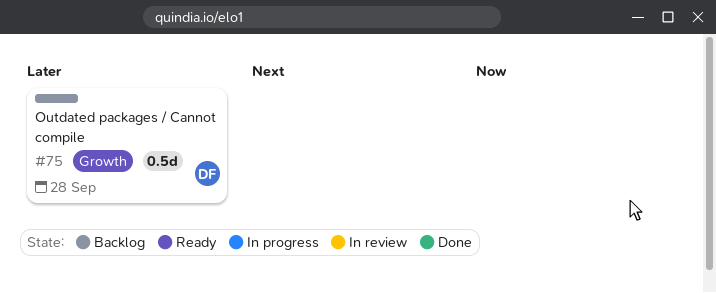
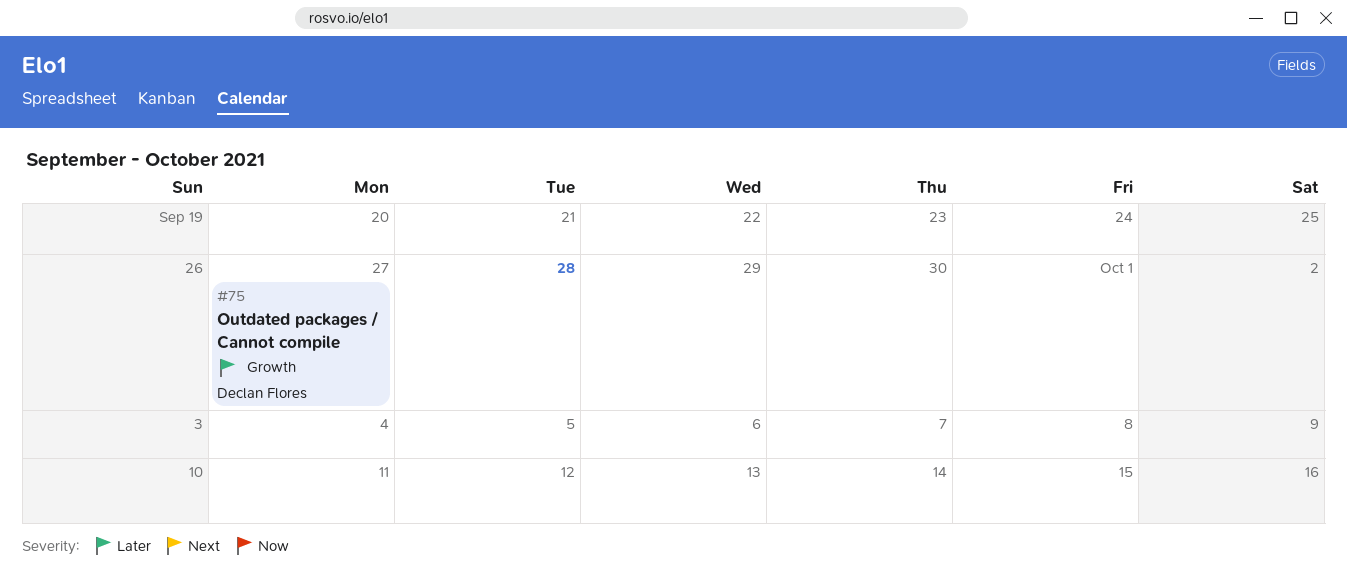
#75, due: Sep 28 -> Sep 27

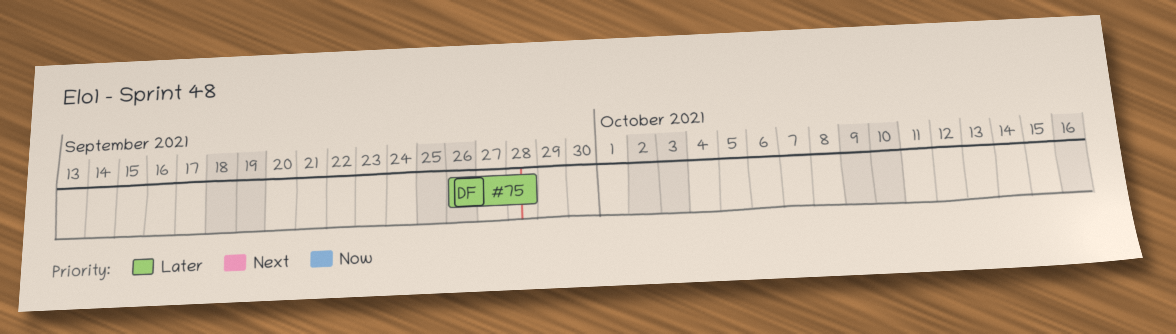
#75, due: Sep 27 -> Sep 28

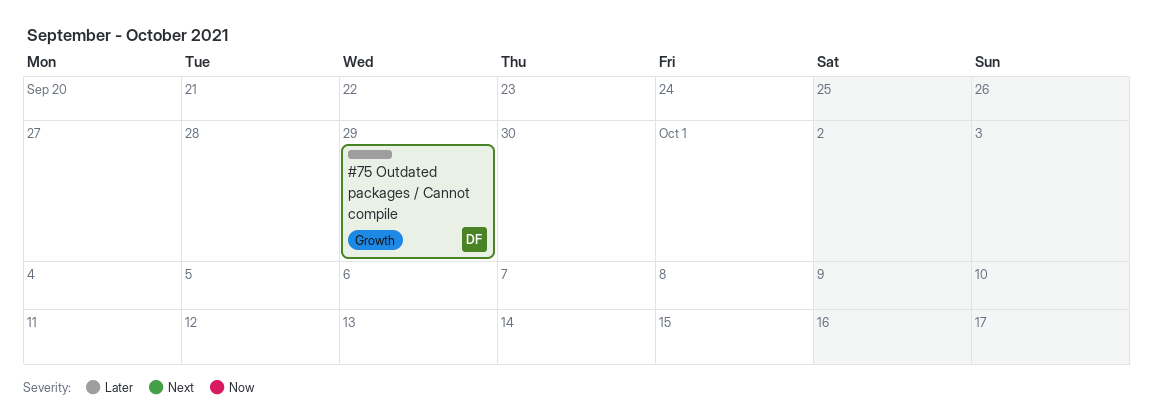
#75, due: Sep 28 -> Sep 29

